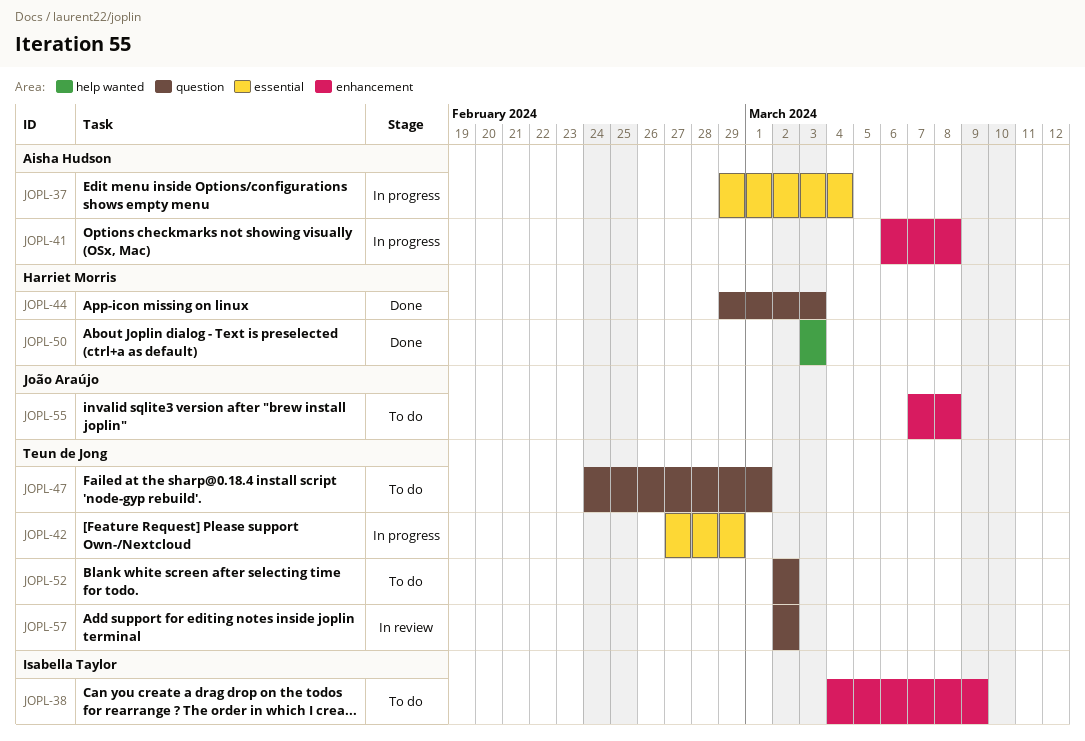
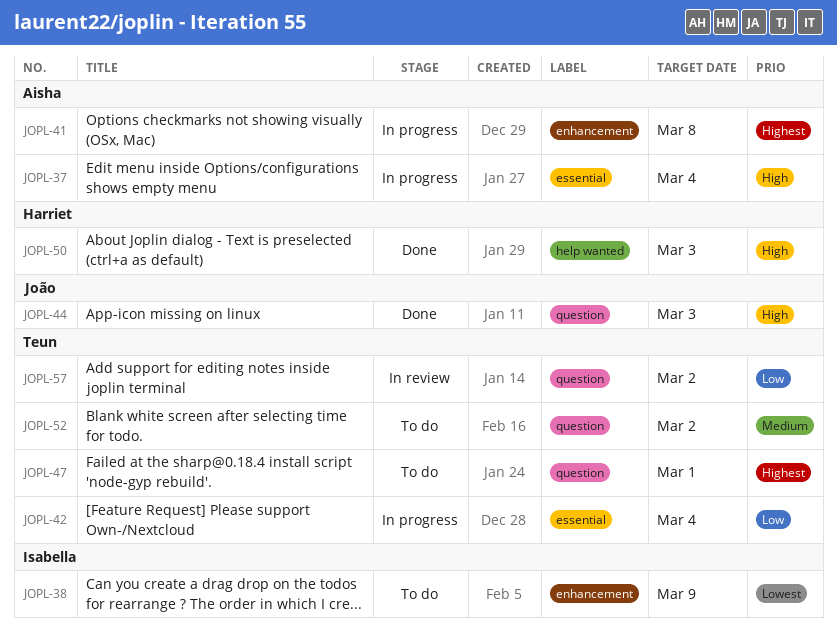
JOPL-42, due: Feb 29 -> Mar 4
JOPL-44, owner: Harriet Morris -> João Araújo
JOPL-55: present -> none

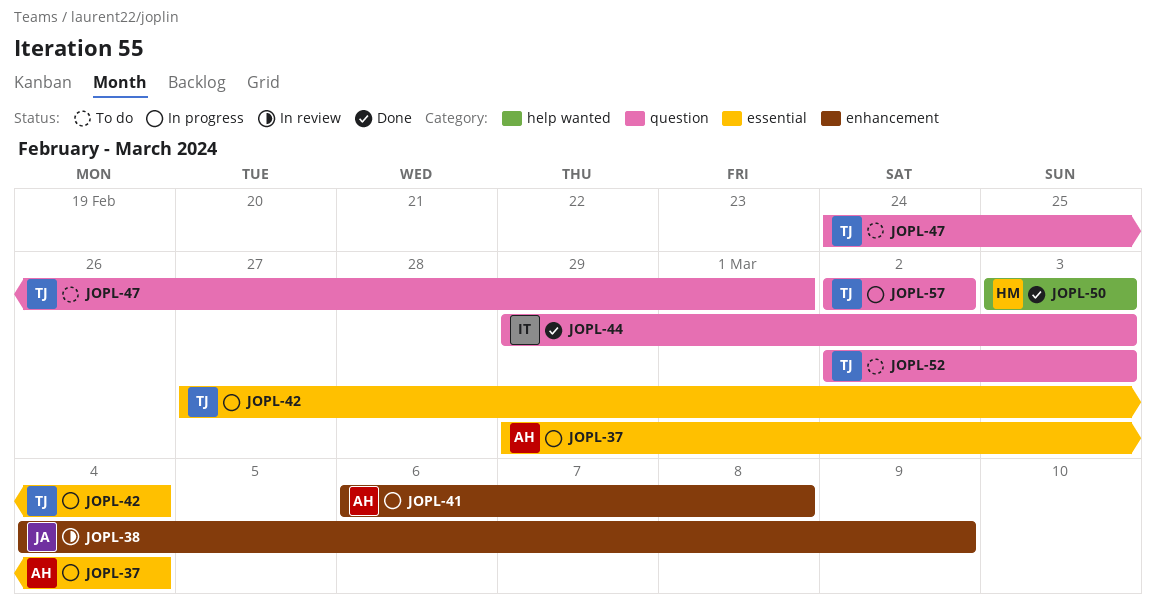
JOPL-38, status: To do -> In review
JOPL-38, owner: Isabella -> João
JOPL-44, owner: João -> Isabella
JOPL-52, due: Mar 2 -> Mar 3
JOPL-57, status: In review -> In progress

